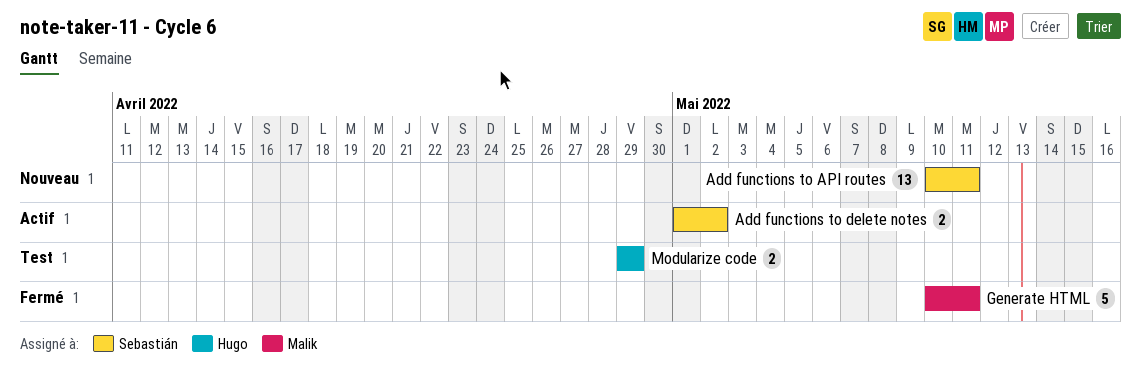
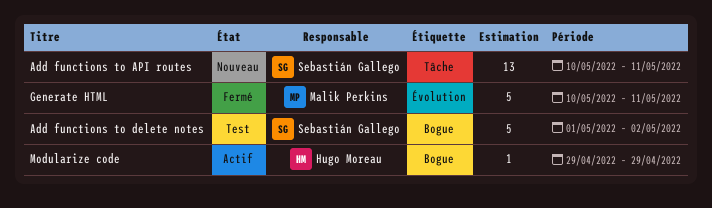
Add functions to delete notes, status: Actif -> Test
Add functions to delete notes, estimate: 2 -> 5
Modularize code, status: Test -> Actif
Modularize code, estimate: 2 -> 1

